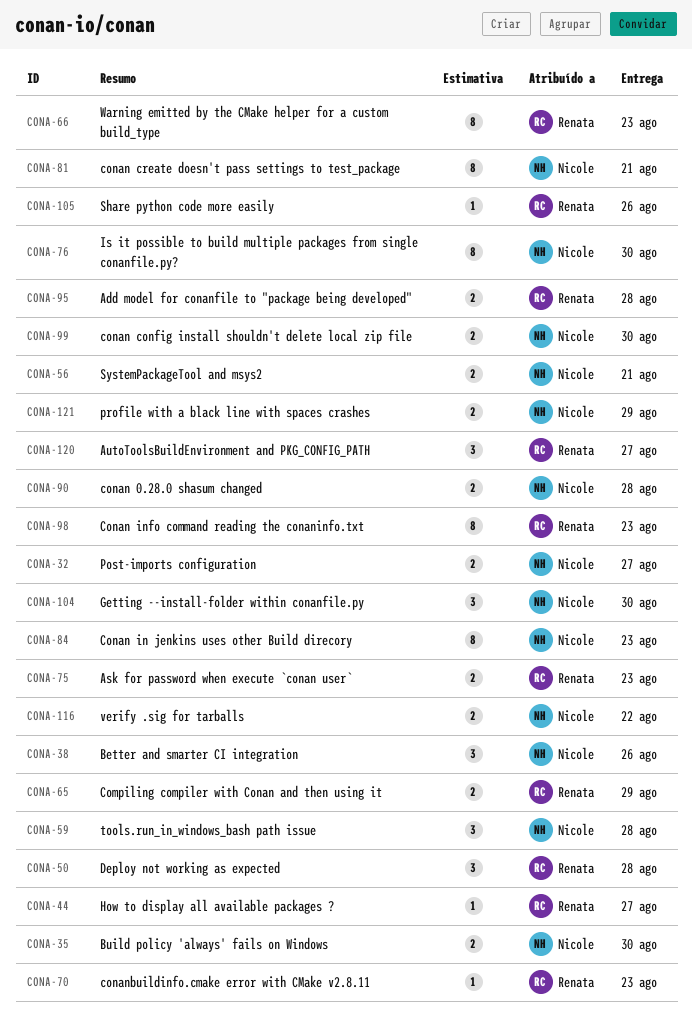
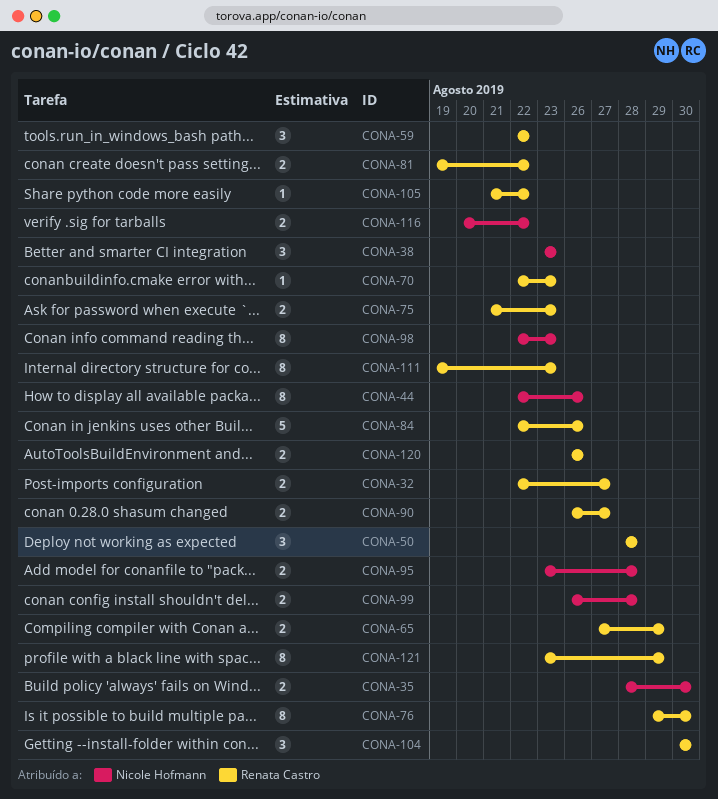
CONA-32, owner: Nicole Hofmann -> Renata Castro
CONA-38, due: Aug 26 -> Aug 23
CONA-44, owner: Renata Castro -> Nicole Hofmann
CONA-44, estimate: 1 -> 8
CONA-44, due: Aug 27 -> Aug 26
CONA-56: present -> none
CONA-59, owner: Nicole Hofmann -> Renata Castro
CONA-59, due: Aug 28 -> Aug 22
CONA-66: present -> none
CONA-76, owner: Nicole Hofmann -> Renata Castro
CONA-81, owner: Nicole Hofmann -> Renata Castro
CONA-81, estimate: 8 -> 2
CONA-81, due: Aug 21 -> Aug 22
CONA-84, owner: Nicole Hofmann -> Renata Castro
CONA-84, estimate: 8 -> 5
CONA-84, due: Aug 23 -> Aug 26
CONA-90, owner: Nicole Hofmann -> Renata Castro
CONA-90, due: Aug 28 -> Aug 27
CONA-95, owner: Renata Castro -> Nicole Hofmann
CONA-98, owner: Renata Castro -> Nicole Hofmann
CONA-99, due: Aug 30 -> Aug 28
CONA-104, owner: Nicole Hofmann -> Renata Castro
CONA-105, due: Aug 26 -> Aug 22
CONA-111: none -> present
CONA-120, estimate: 3 -> 2
CONA-120, due: Aug 27 -> Aug 26
CONA-121, owner: Nicole Hofmann -> Renata Castro
CONA-121, estimate: 2 -> 8

